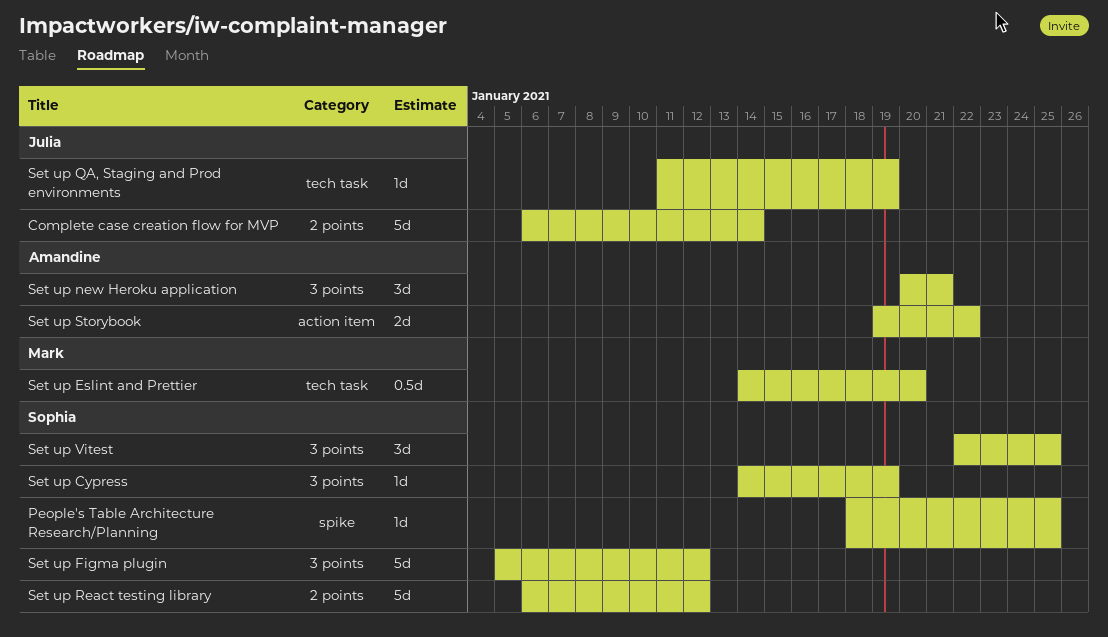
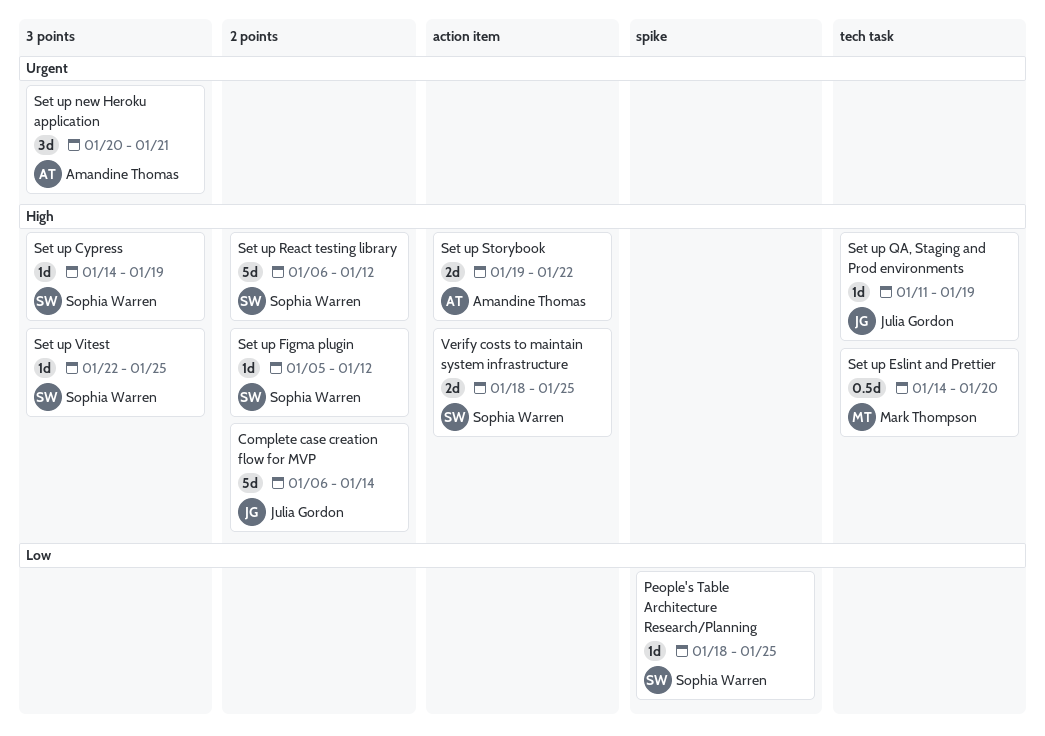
Set up Figma plugin, label: 3 points -> 2 points
Set up Figma plugin, estimate: 5d -> 1d
Set up Vitest, estimate: 3d -> 1d
Verify costs to maintain system infrastructure: none -> present

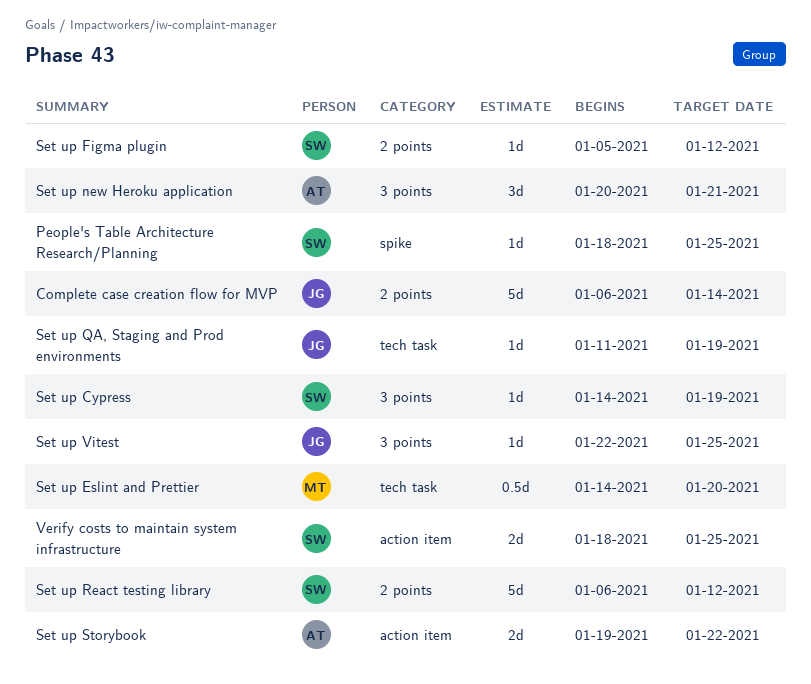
Set up Vitest, owner: Sophia Warren -> Julia Gordon

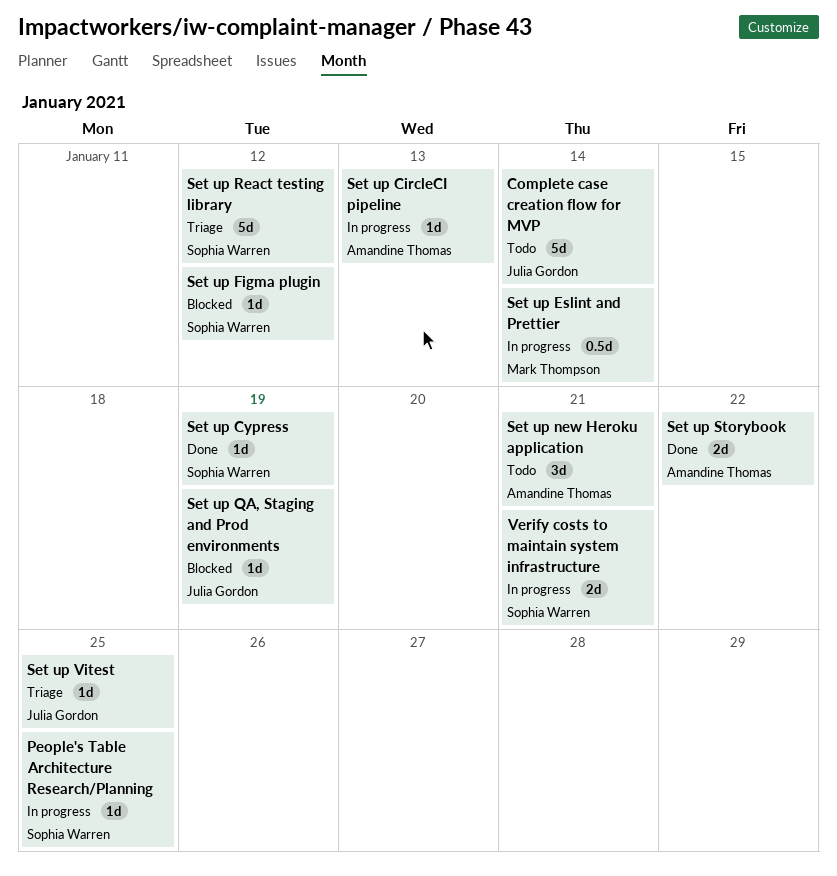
Set up CircleCI pipeline: none -> present
Set up Eslint and Prettier, due: Jan 20 -> Jan 14
Verify costs to maintain system infrastructure, due: Jan 25 -> Jan 21

